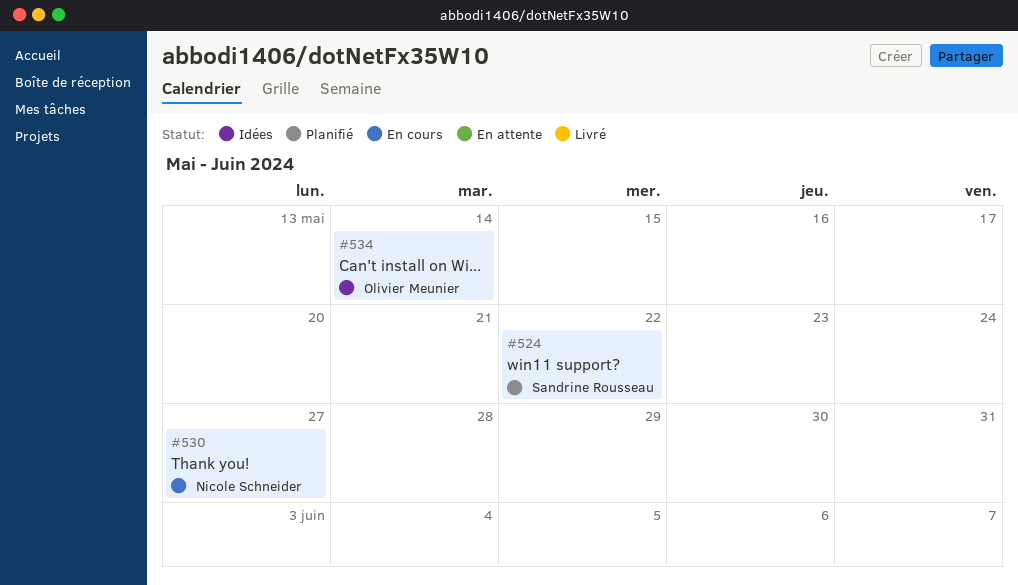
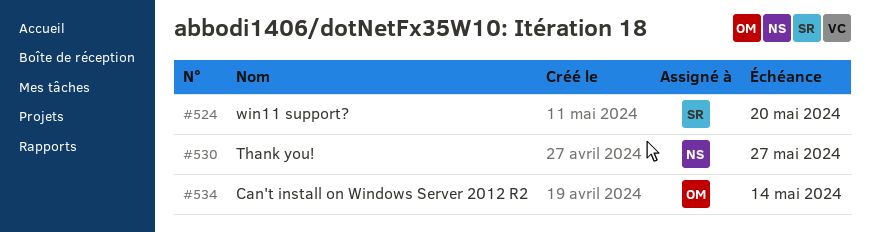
#524, due: May 22 -> May 20

